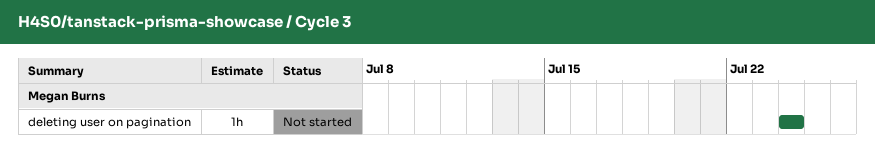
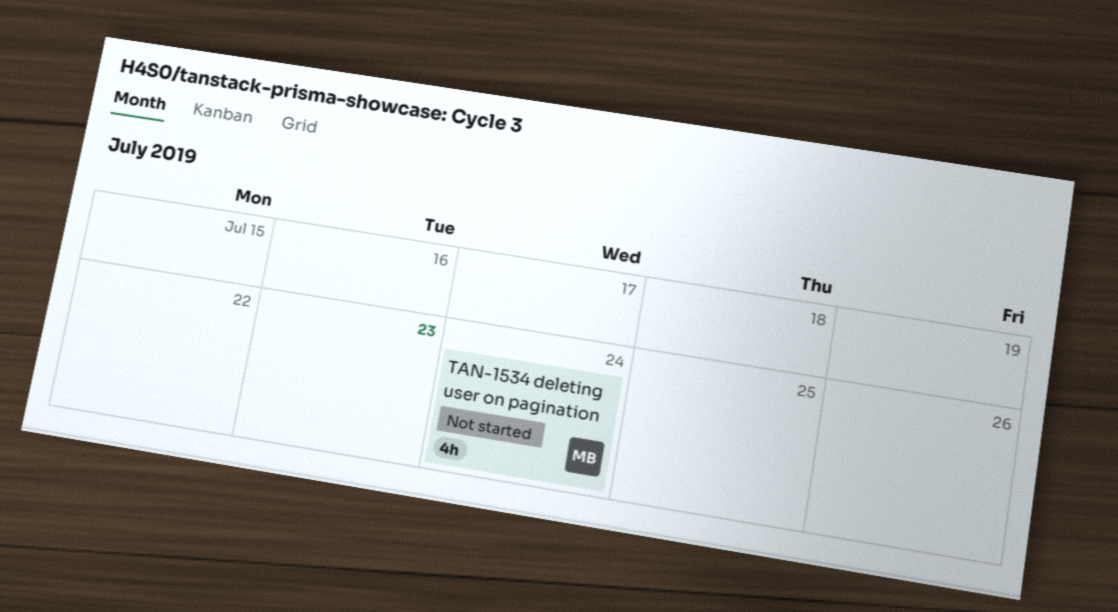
deleting user on pagination, estimate: 1h -> 4h

